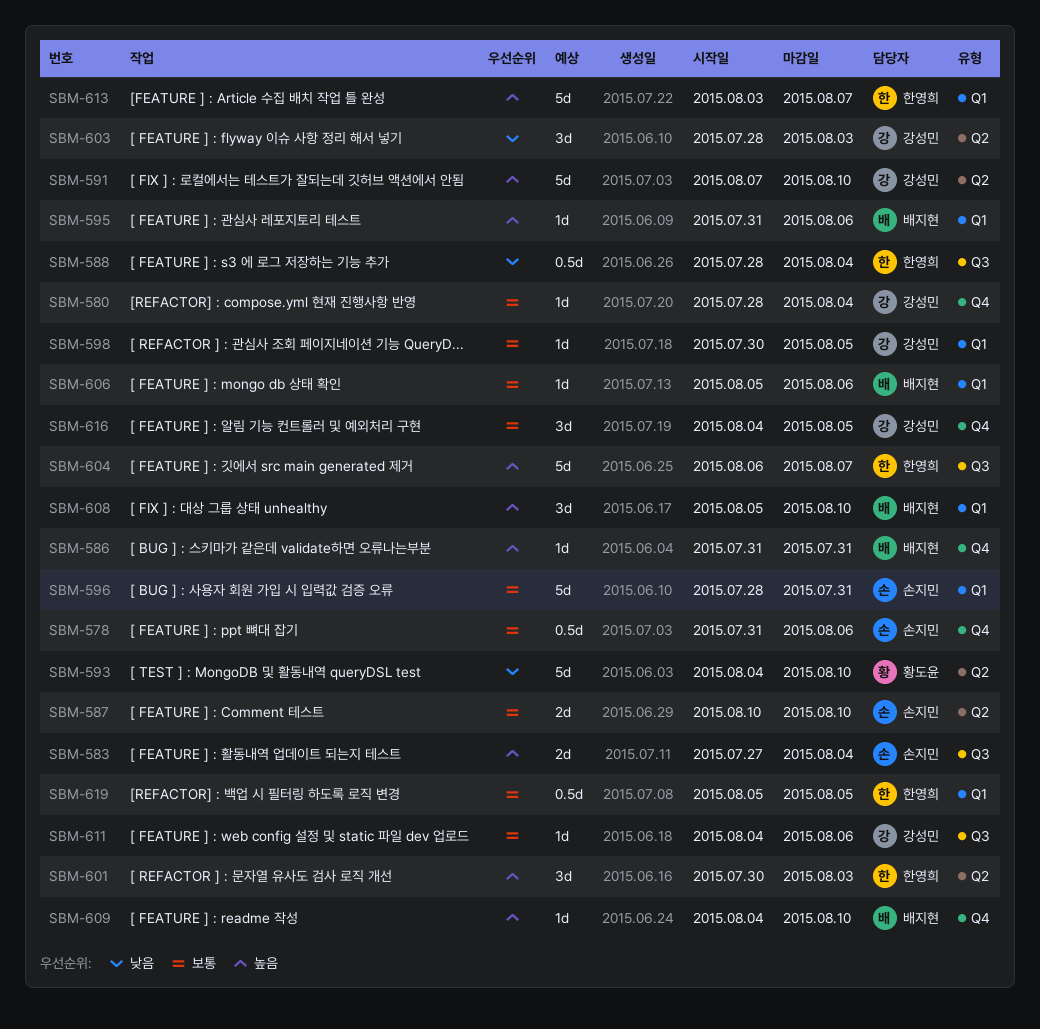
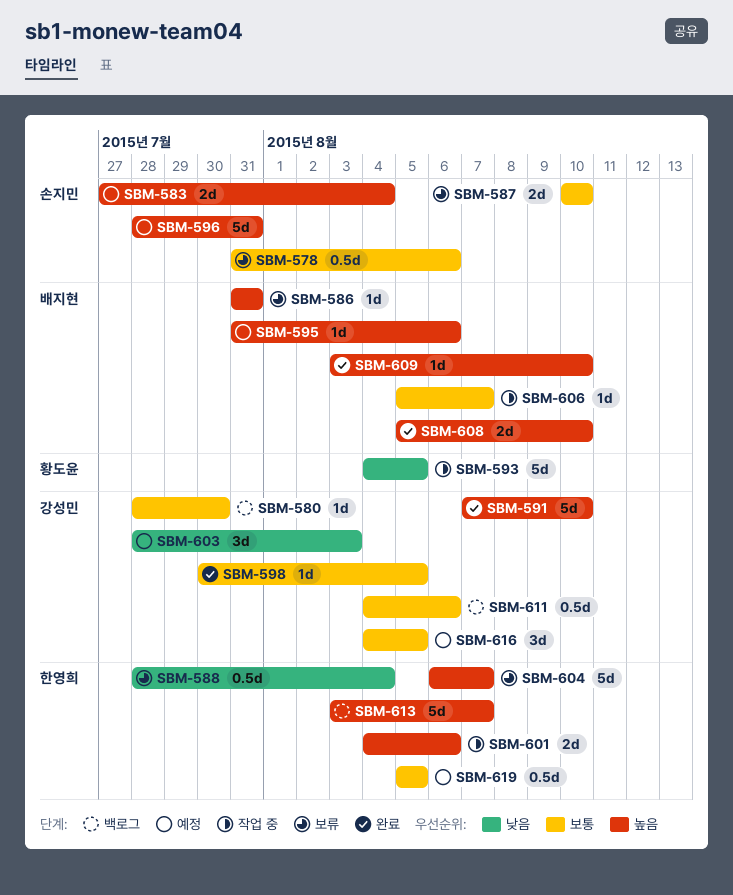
SBM-580, due: Aug 4 -> Jul 30
SBM-593, due: Aug 10 -> Aug 5
SBM-596, priority: 보통 -> 높음
SBM-601, estimate: 3d -> 2d
SBM-601, start: Jul 30 -> Aug 4
SBM-601, due: Aug 3 -> Aug 6
SBM-606, due: Aug 6 -> Aug 7
SBM-608, estimate: 3d -> 2d
SBM-609, start: Aug 4 -> Aug 3
SBM-611, estimate: 1d -> 0.5d

